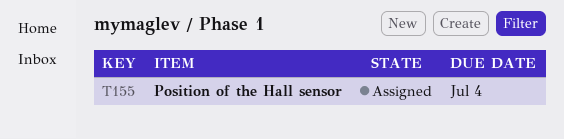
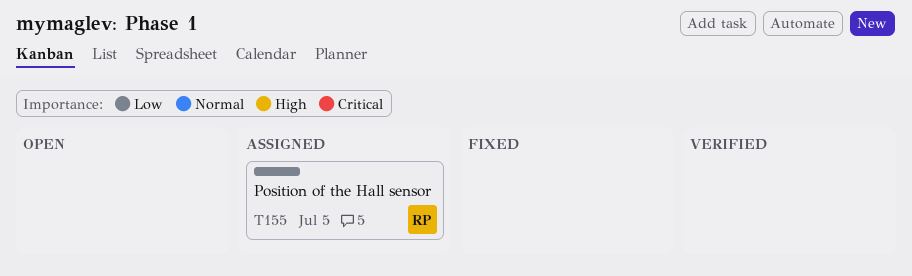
T155, due: Jul 4 -> Jul 5

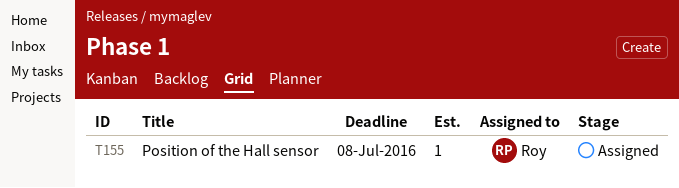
T155, due: Jul 5 -> Jul 8

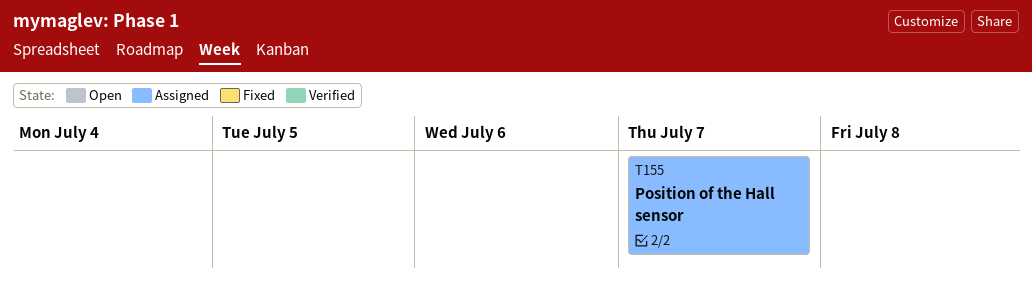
T155, due: Jul 8 -> Jul 7

